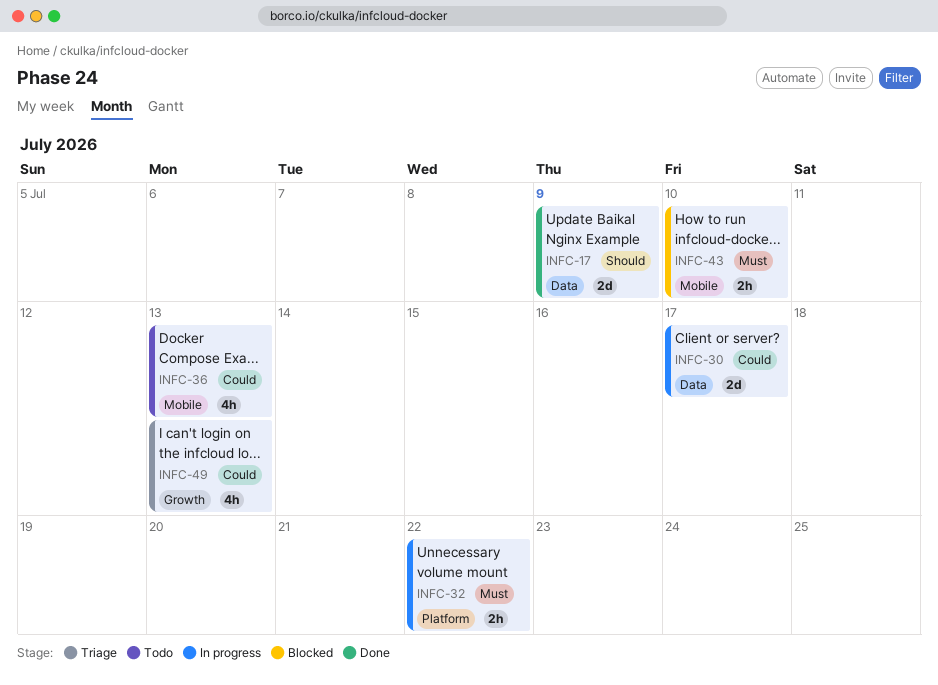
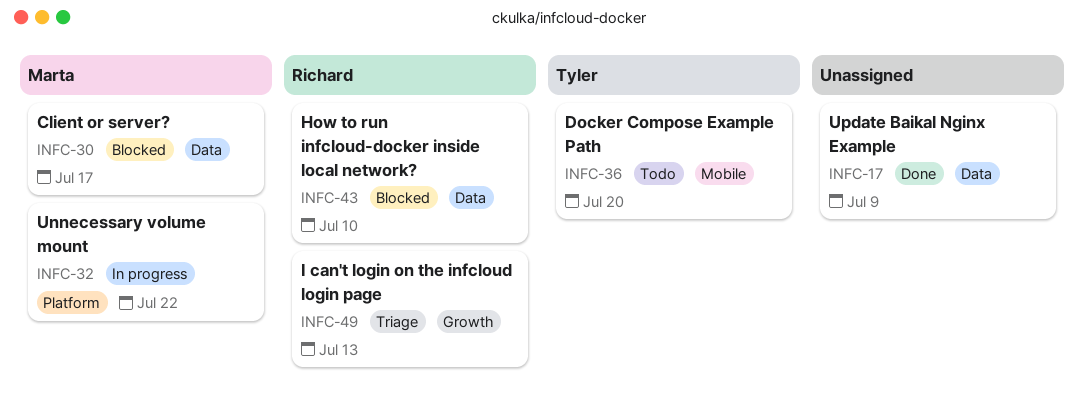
INFC-30, status: In progress -> Blocked
INFC-36, due: Jul 13 -> Jul 20
INFC-43, label: Mobile -> Data

